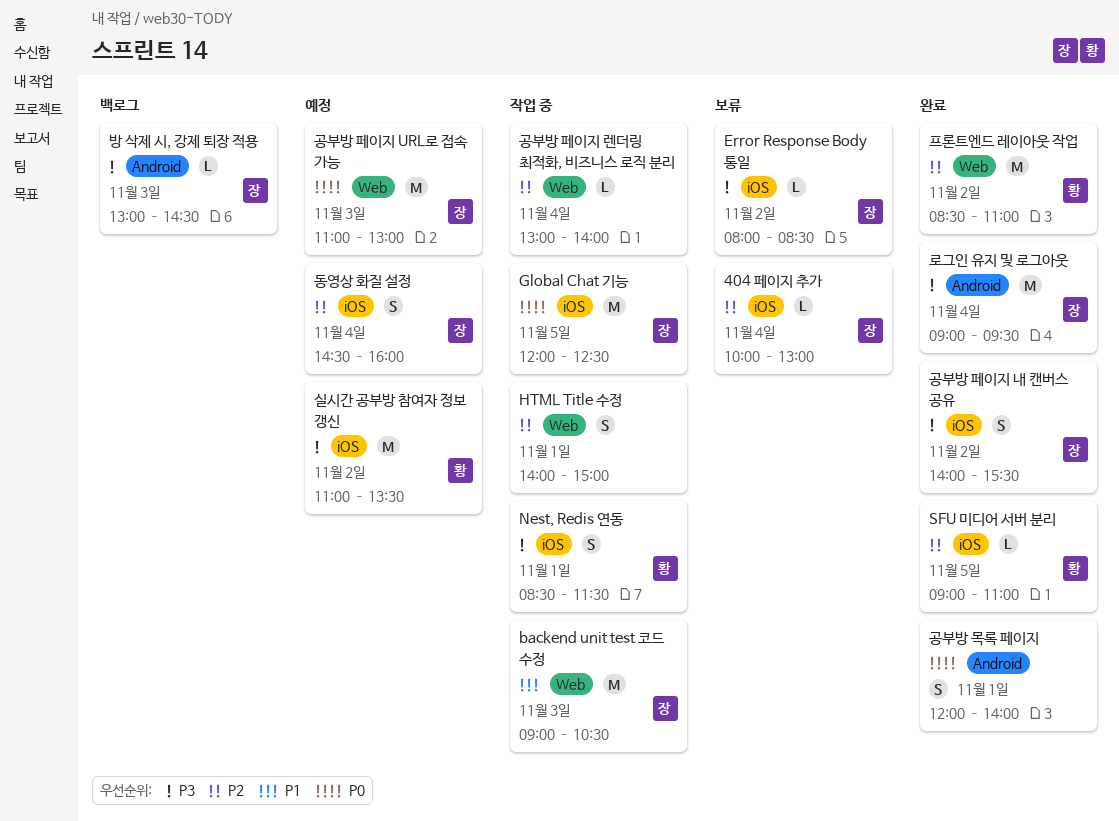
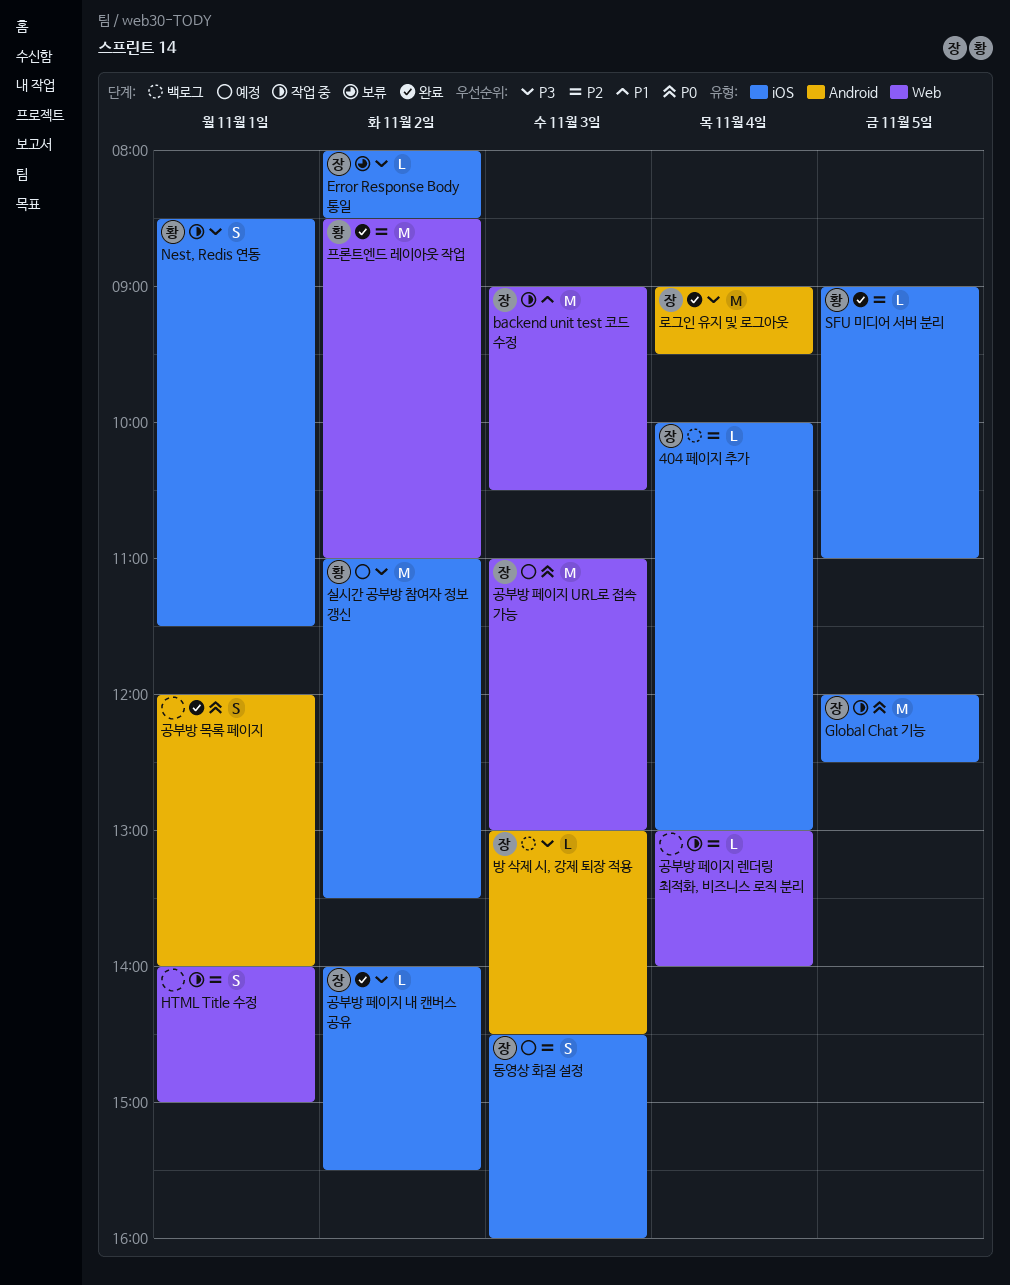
404 페이지 추가, status: 보류 -> 백로그
공부방 페이지 내 캔버스 공유, estimate: S -> L
동영상 화질 설정, day: Nov 4 -> Nov 3

